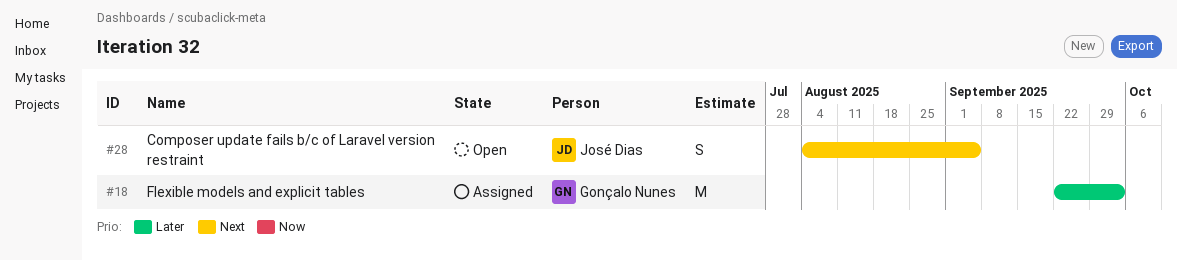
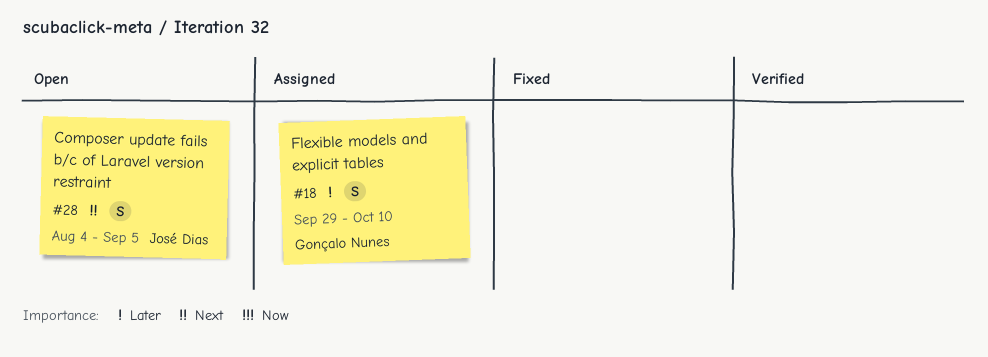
#18, estimate: M -> S
#18, start: Sep 22 -> Sep 29
#18, due: Oct 3 -> Oct 10

